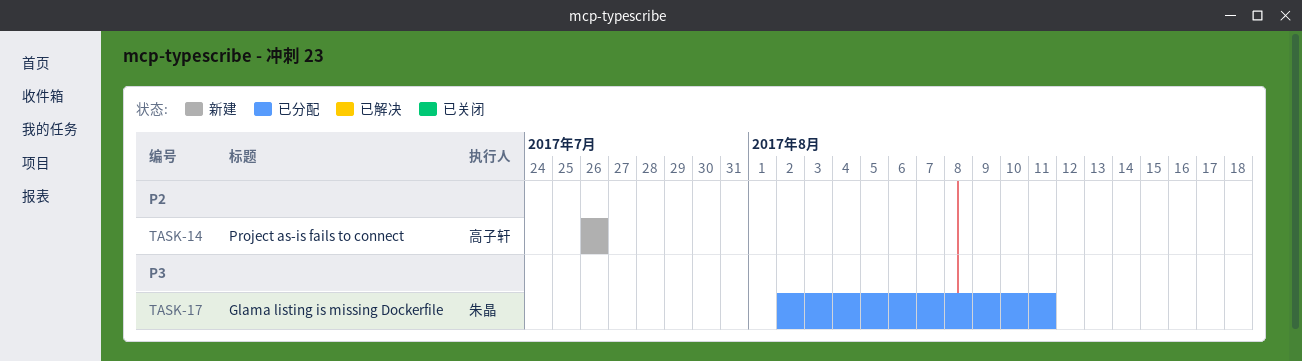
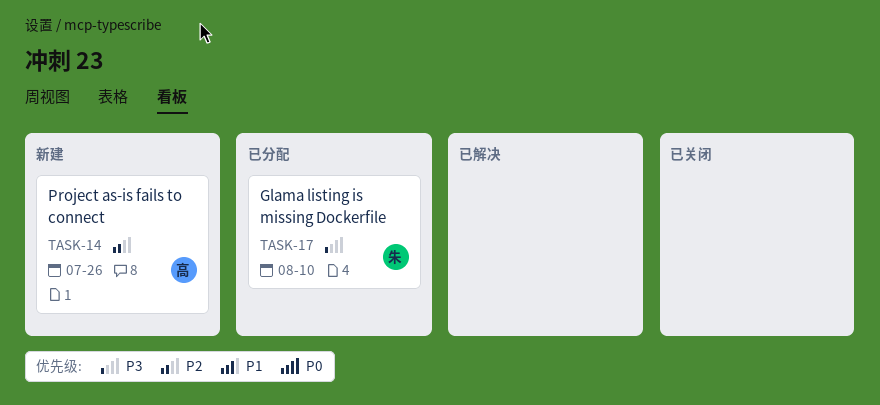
TASK-17, due: Aug 11 -> Aug 10

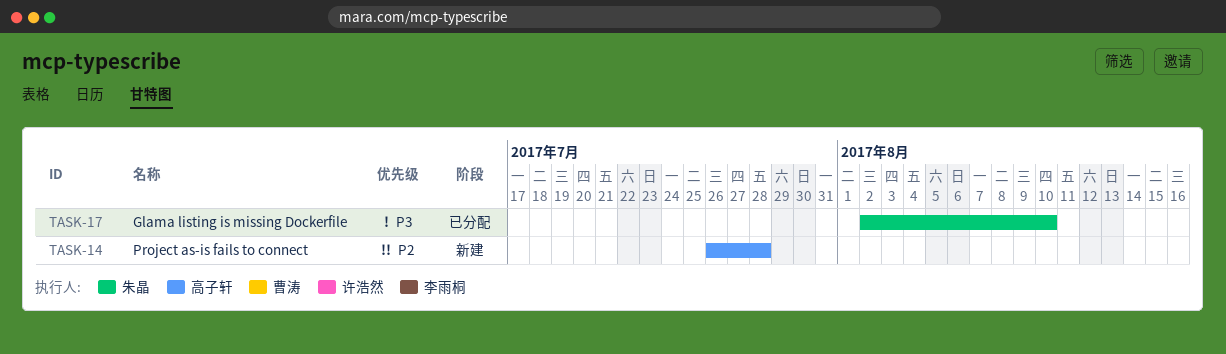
TASK-14, due: Jul 26 -> Jul 28

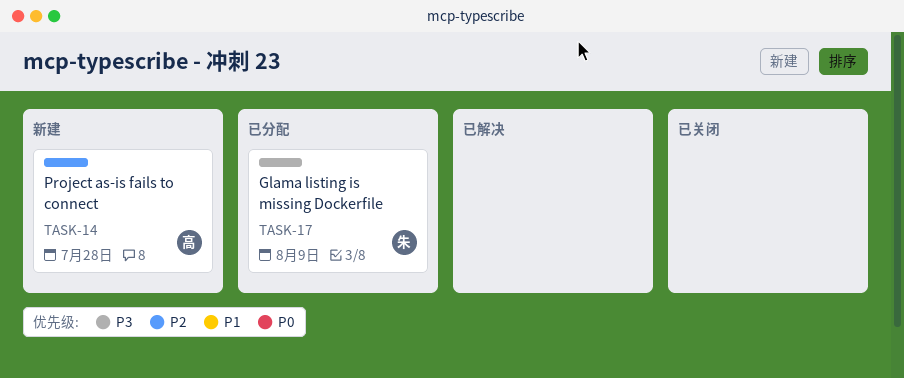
TASK-17, due: Aug 10 -> Aug 9

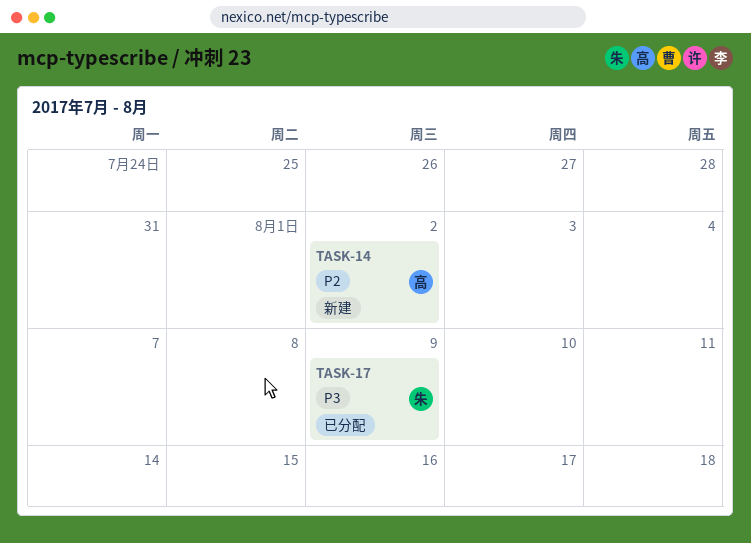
TASK-14, due: Jul 28 -> Aug 2

